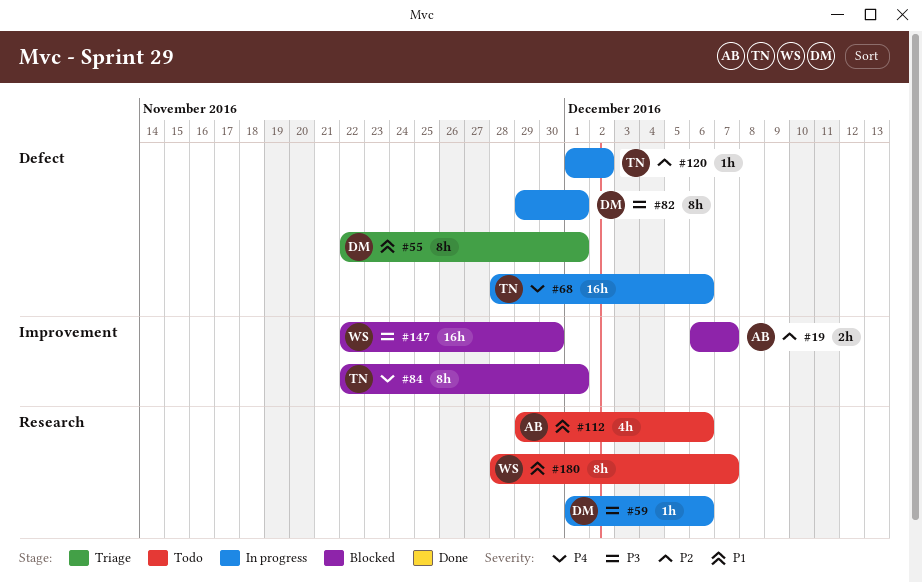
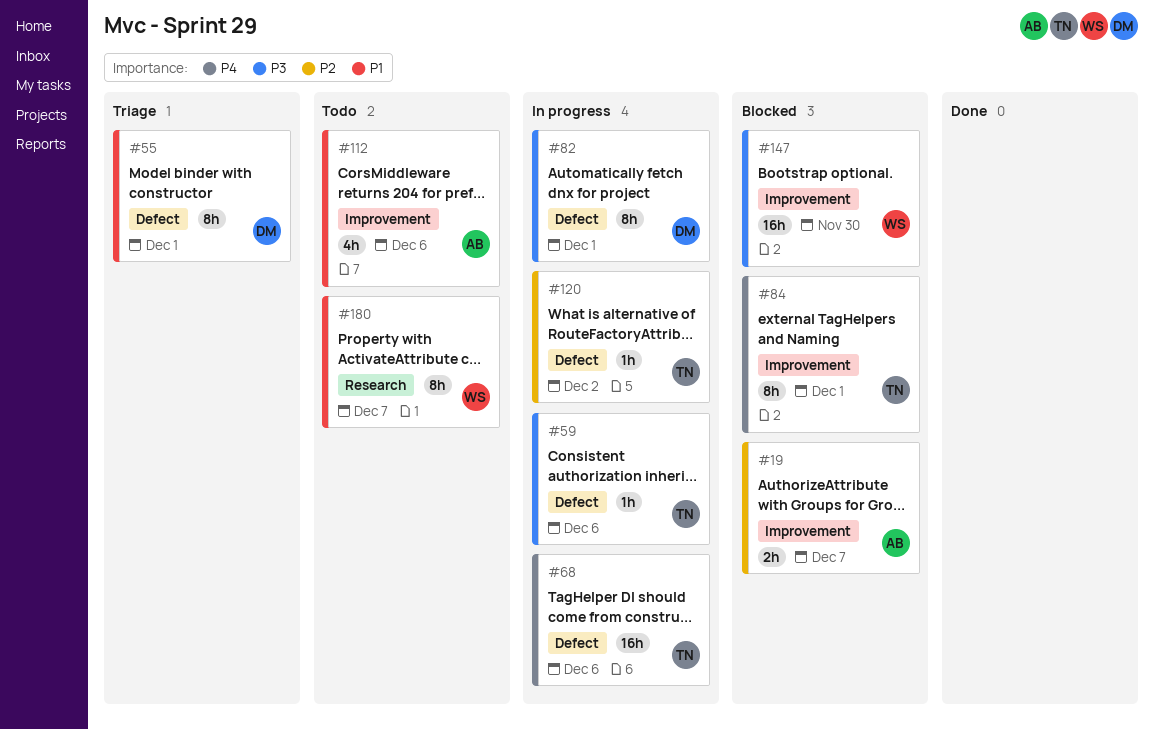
#59, owner: DM -> TN
#59, label: Research -> Defect
#112, label: Research -> Improvement

